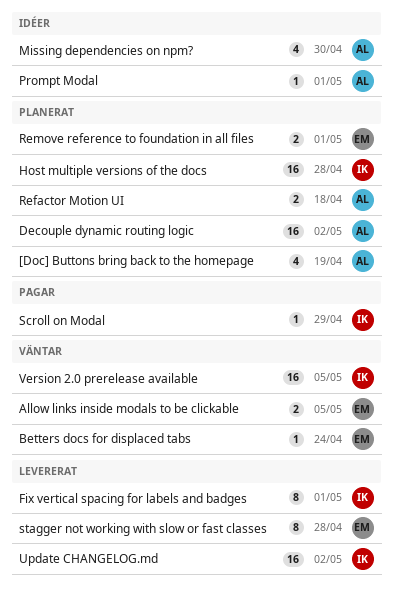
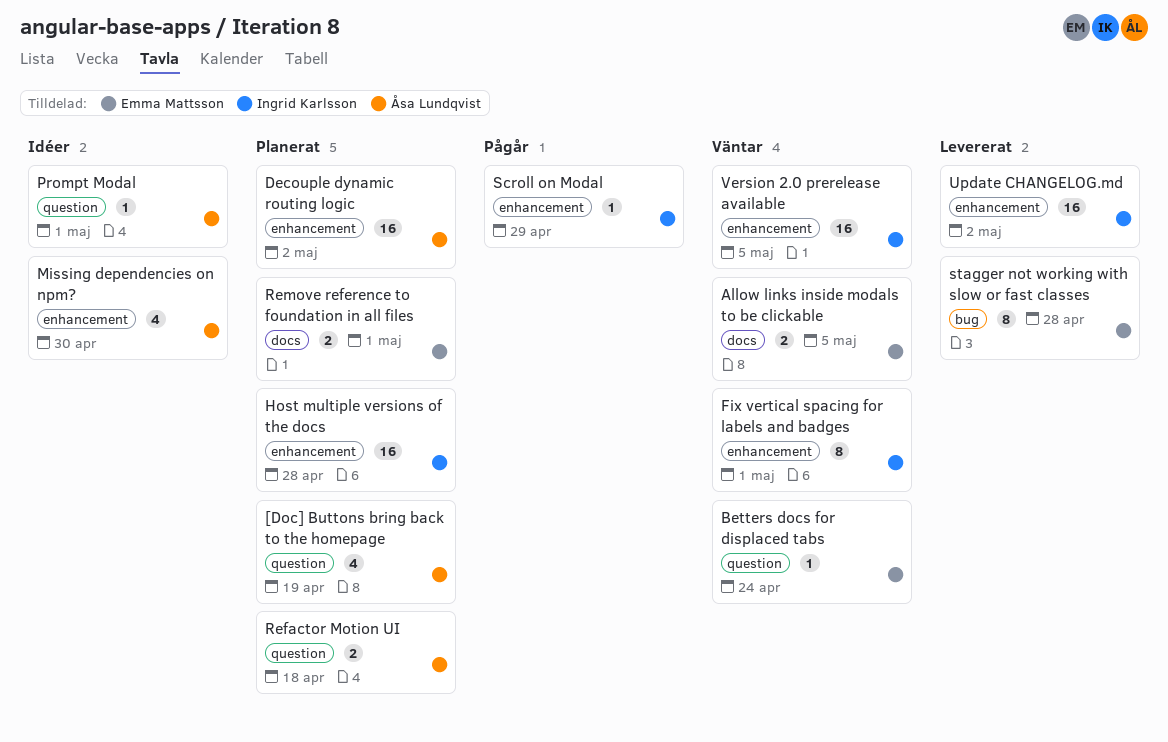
Fix vertical spacing for labels and badges, status: Levererat -> Väntar

